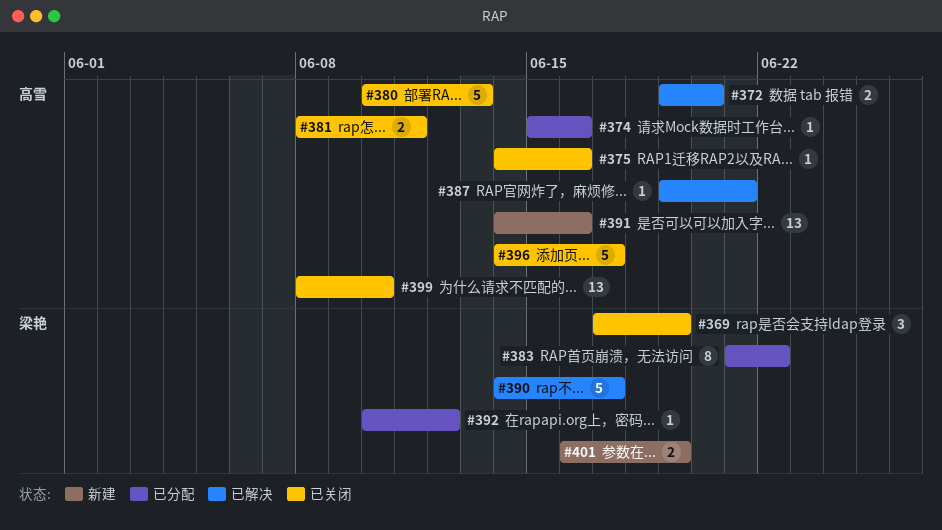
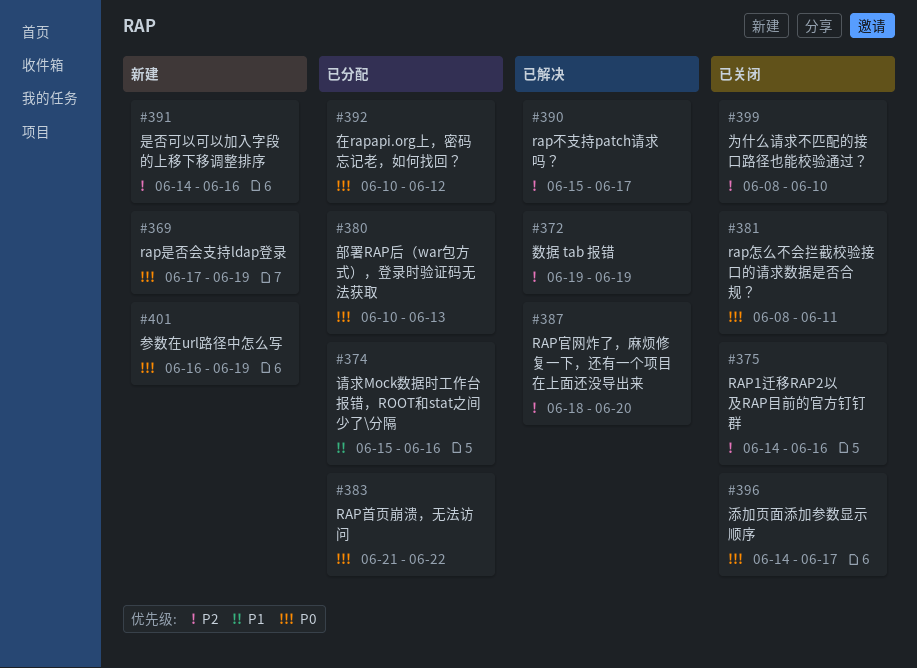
#369, status: 已关闭 -> 新建
#372, due: Jun 20 -> Jun 19
#380, status: 已关闭 -> 已分配
#387, start: Jun 19 -> Jun 18
#387, due: Jun 21 -> Jun 20
#390, start: Jun 14 -> Jun 15

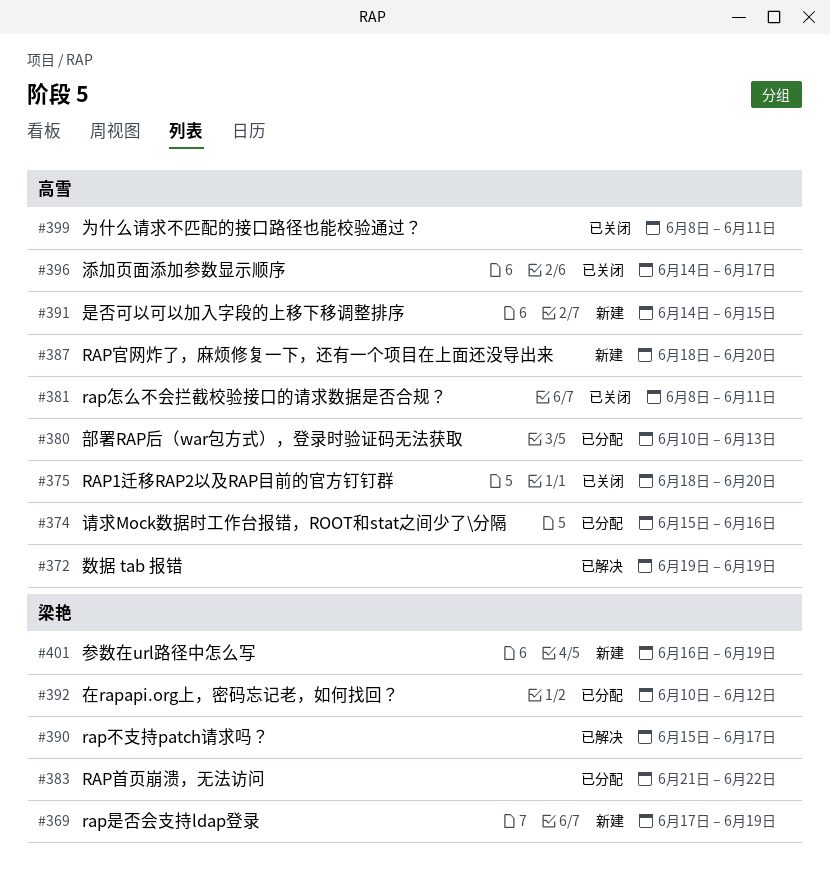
#375, start: Jun 14 -> Jun 18
#375, due: Jun 16 -> Jun 20
#387, status: 已解决 -> 新建
#391, due: Jun 16 -> Jun 15
#399, due: Jun 10 -> Jun 11

